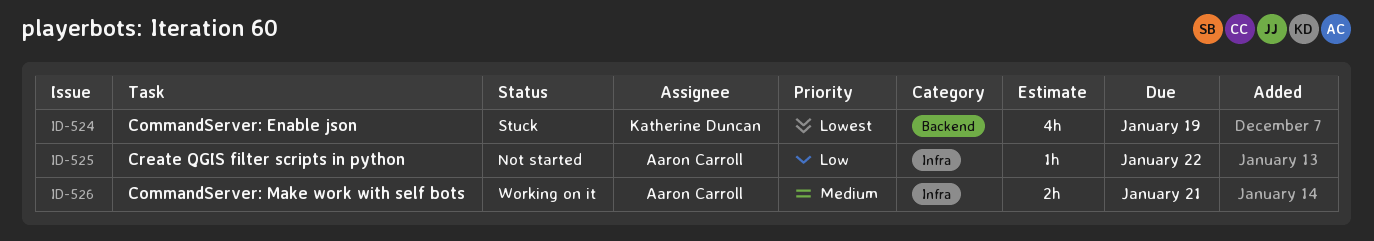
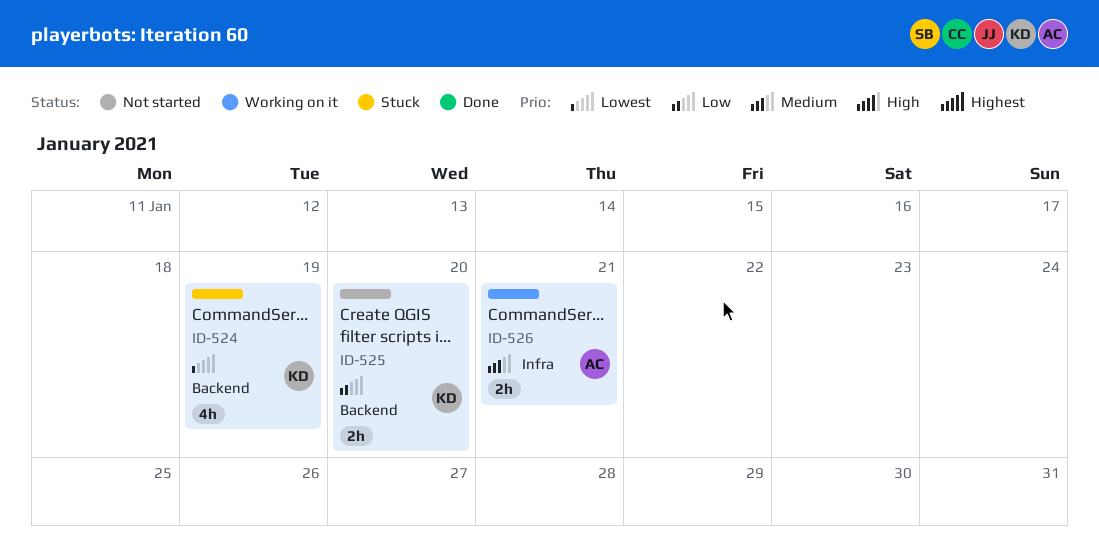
ID-525, owner: Aaron Carroll -> Katherine Duncan
ID-525, label: Infra -> Backend
ID-525, estimate: 1h -> 2h
ID-525, due: Jan 22 -> Jan 20

